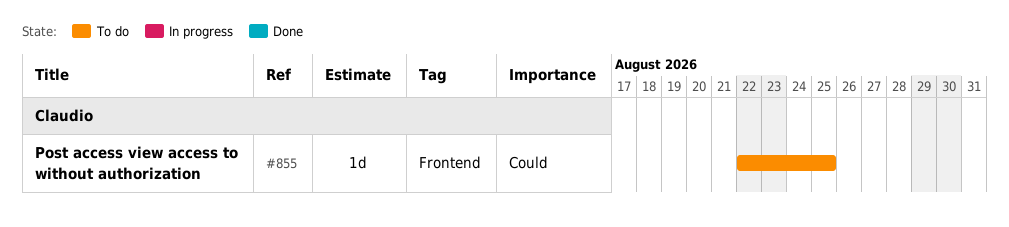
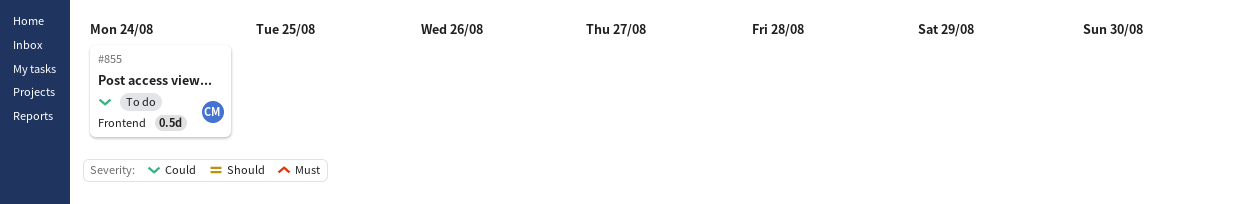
#855, estimate: 1d -> 0.5d
#855, due: Aug 25 -> Aug 24

